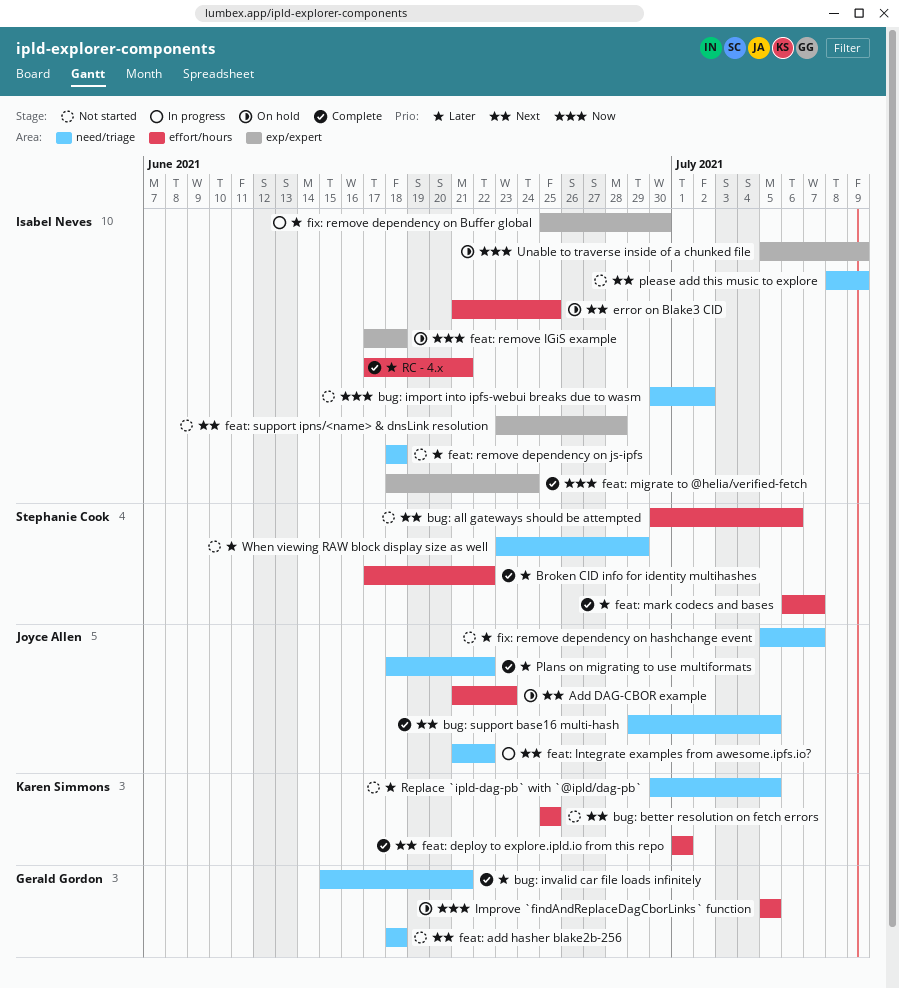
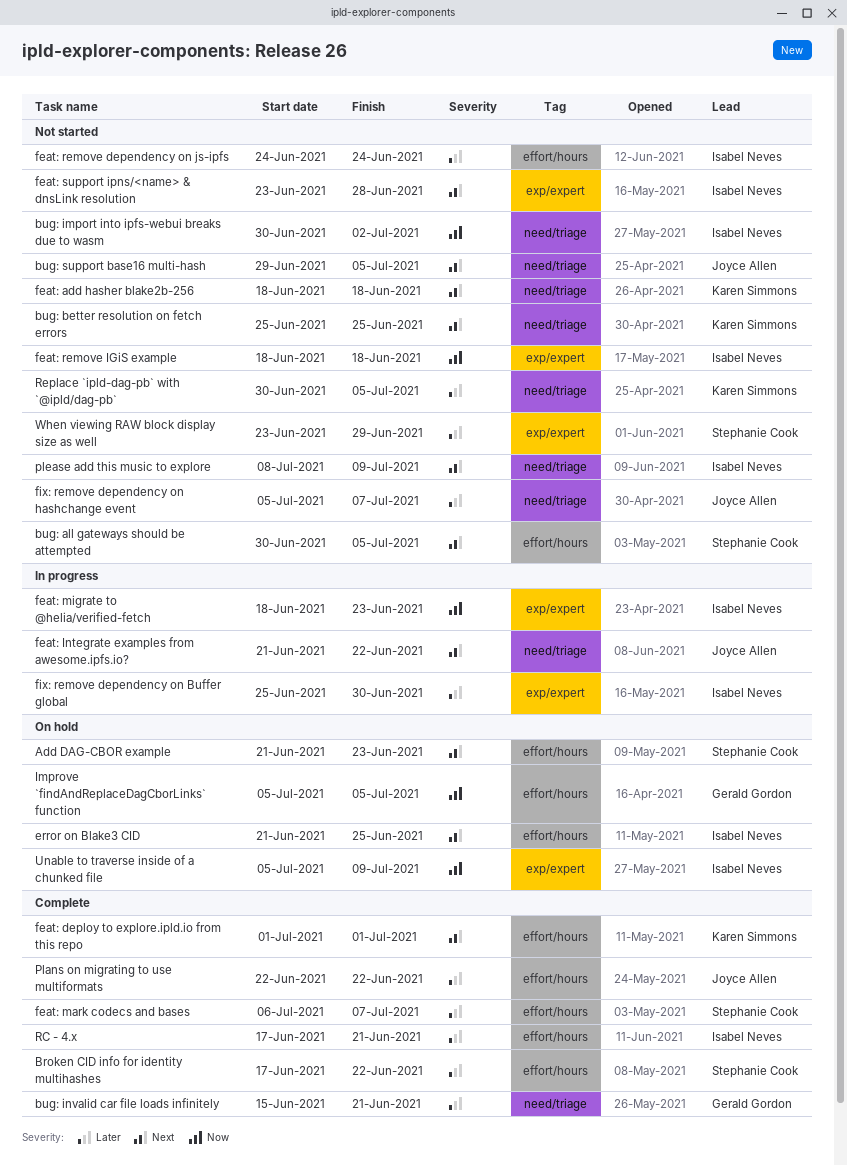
Add DAG-CBOR example, owner: Joyce Allen -> Stephanie Cook
bug: all gateways should be attempted, due: Jul 6 -> Jul 5
bug: better resolution on fetch errors, label: effort/hours -> need/triage
bug: support base16 multi-hash, status: Complete -> Not started
feat: add hasher blake2b-256, owner: Gerald Gordon -> Karen Simmons
feat: migrate to @helia/verified-fetch, status: Complete -> In progress
feat: migrate to @helia/verified-fetch, due: Jun 24 -> Jun 23
feat: remove dependency on js-ipfs, label: need/triage -> effort/hours
feat: remove dependency on js-ipfs, start: Jun 18 -> Jun 24
feat: remove dependency on js-ipfs, due: Jun 18 -> Jun 24
feat: remove IGiS example, status: On hold -> Not started
feat: remove IGiS example, start: Jun 17 -> Jun 18
Plans on migrating to use multiformats, label: need/triage -> effort/hours
Plans on migrating to use multiformats, start: Jun 18 -> Jun 22
When viewing RAW block display size as well, label: need/triage -> exp/expert

